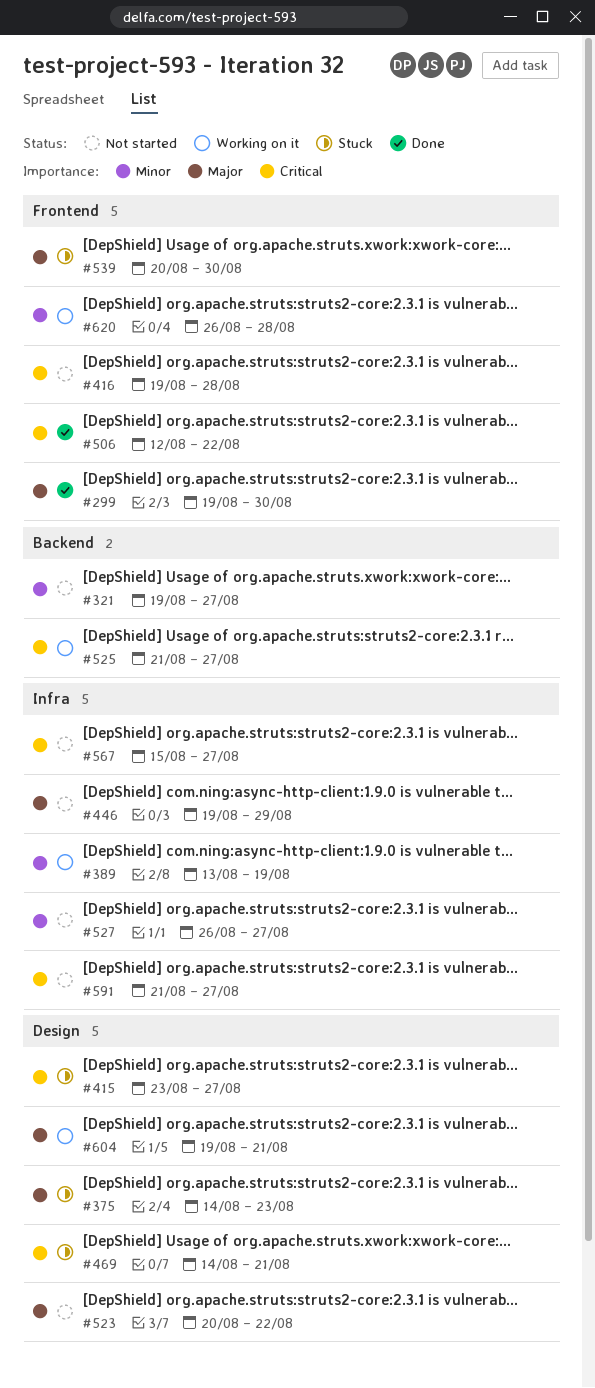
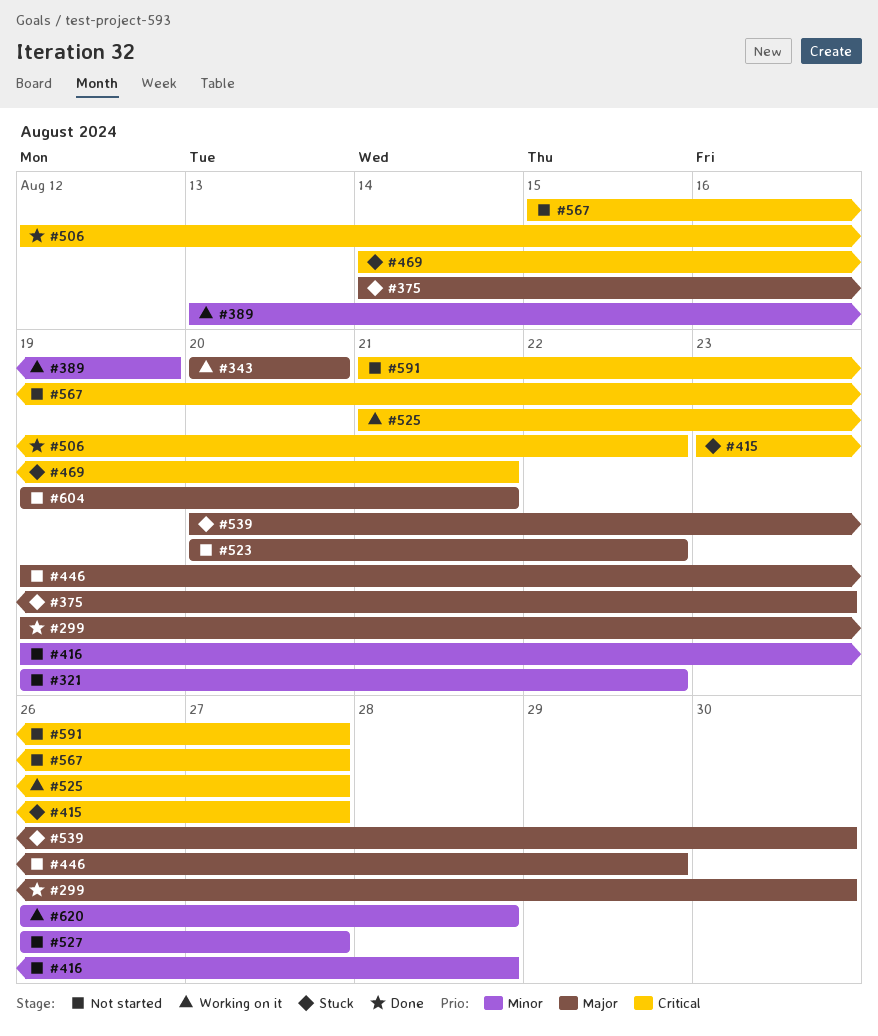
#321, due: Aug 27 -> Aug 22
#343: none -> present
#416, priority: Critical -> Minor
#604, status: Working on it -> Not started

